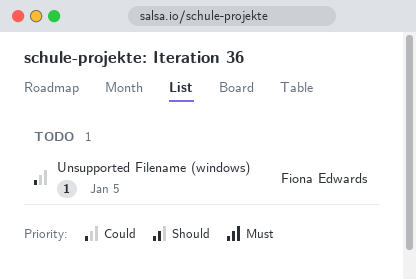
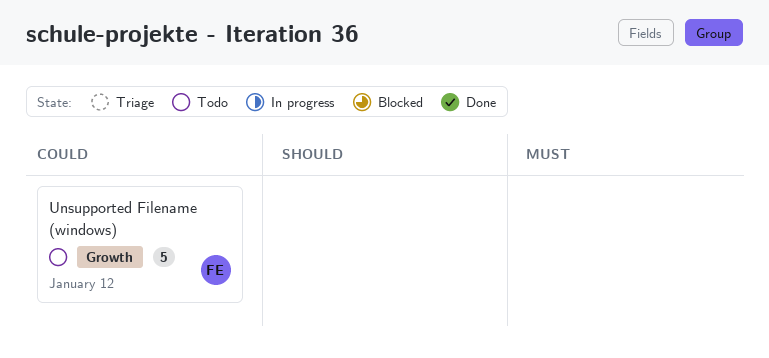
Unsupported Filename (windows), estimate: 1 -> 5
Unsupported Filename (windows), due: Jan 5 -> Jan 12

